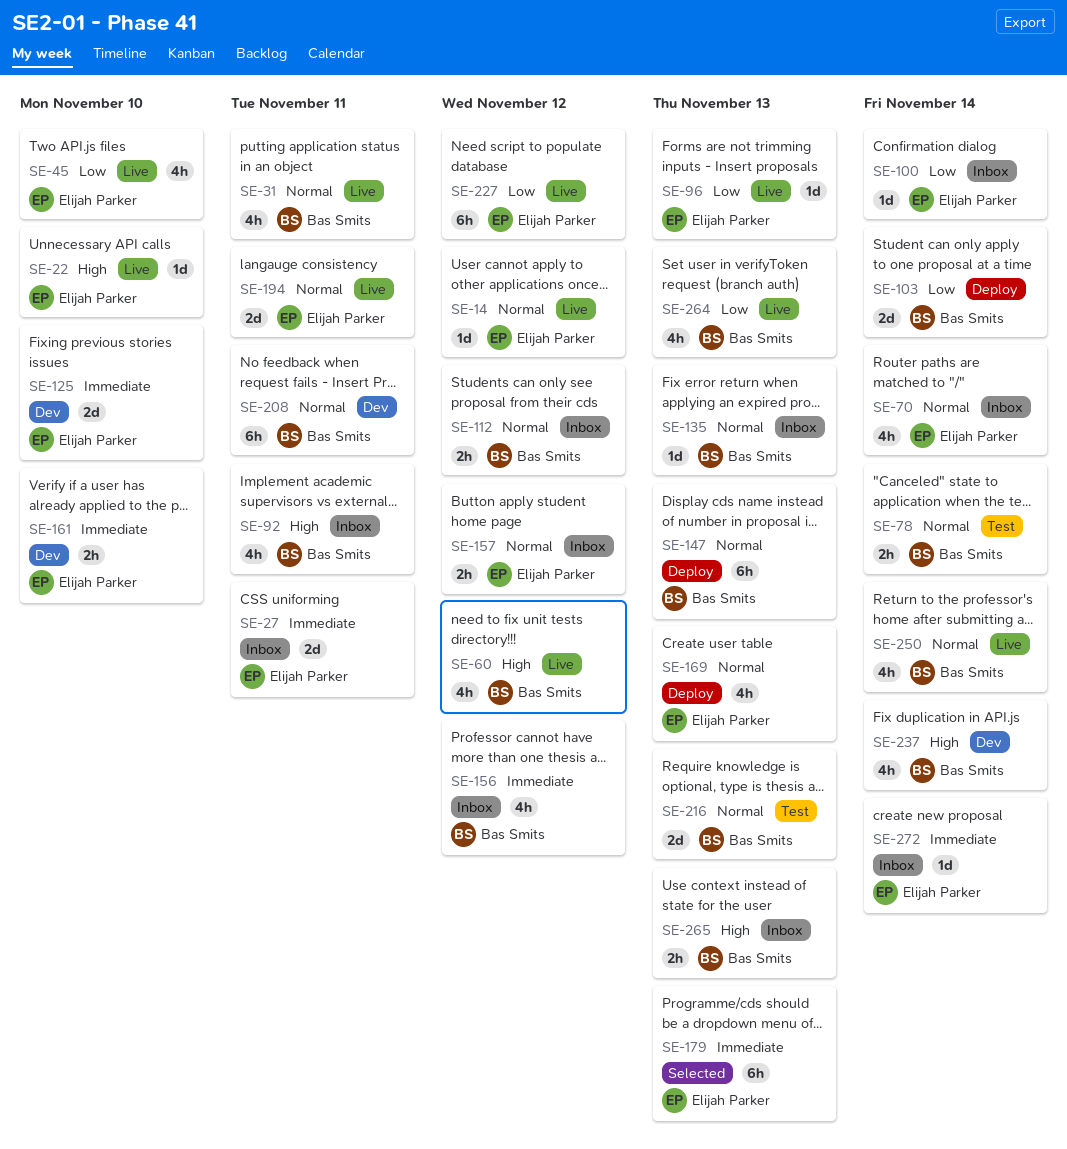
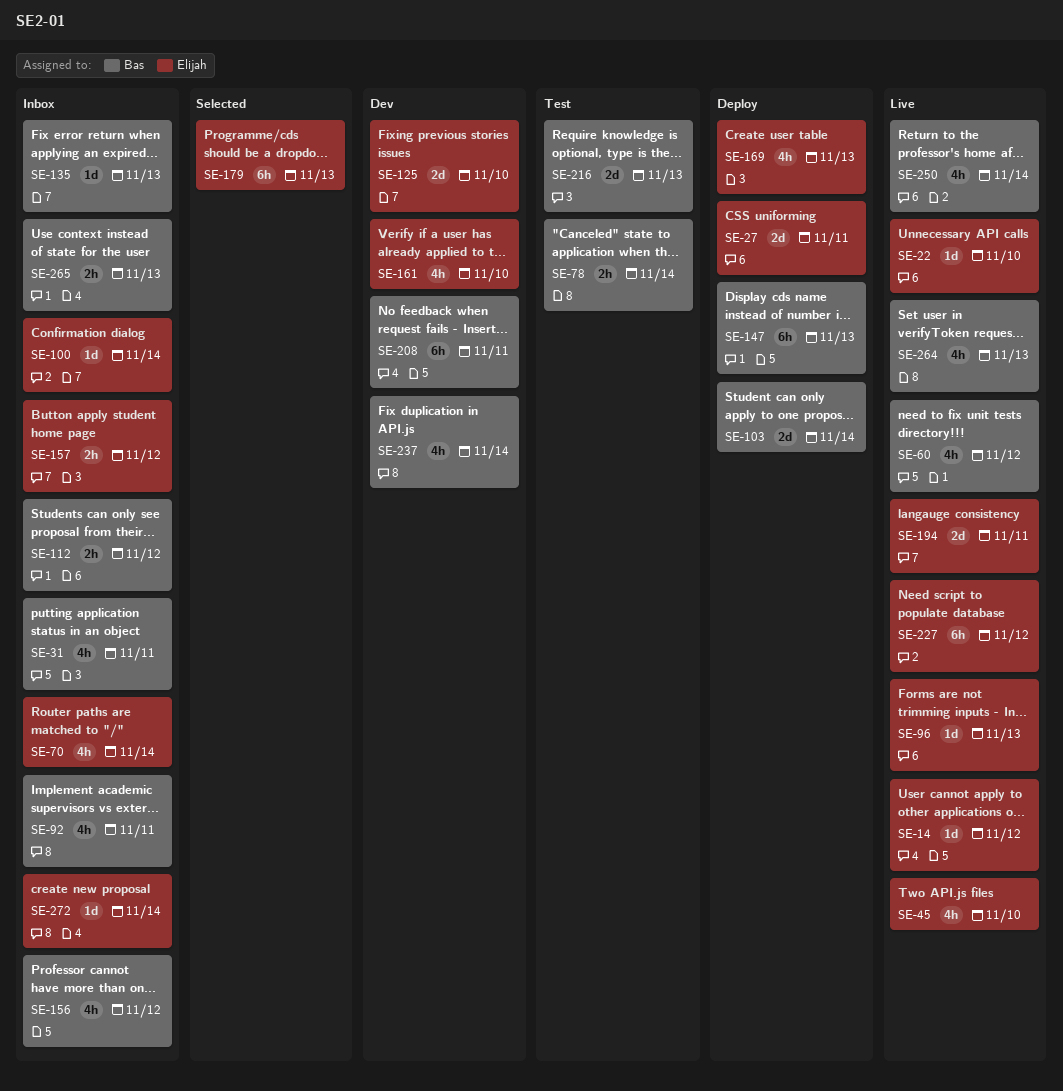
SE-27, status: Inbox -> Deploy
SE-31, status: Live -> Inbox
SE-161, estimate: 2h -> 4h

